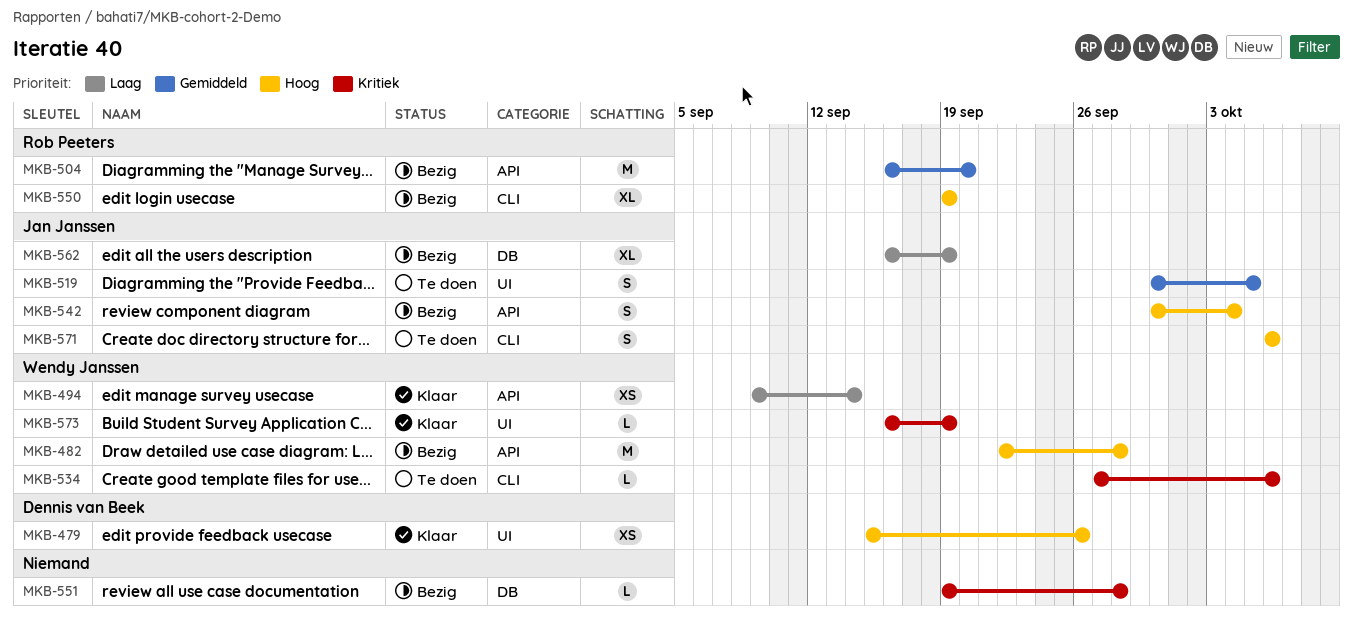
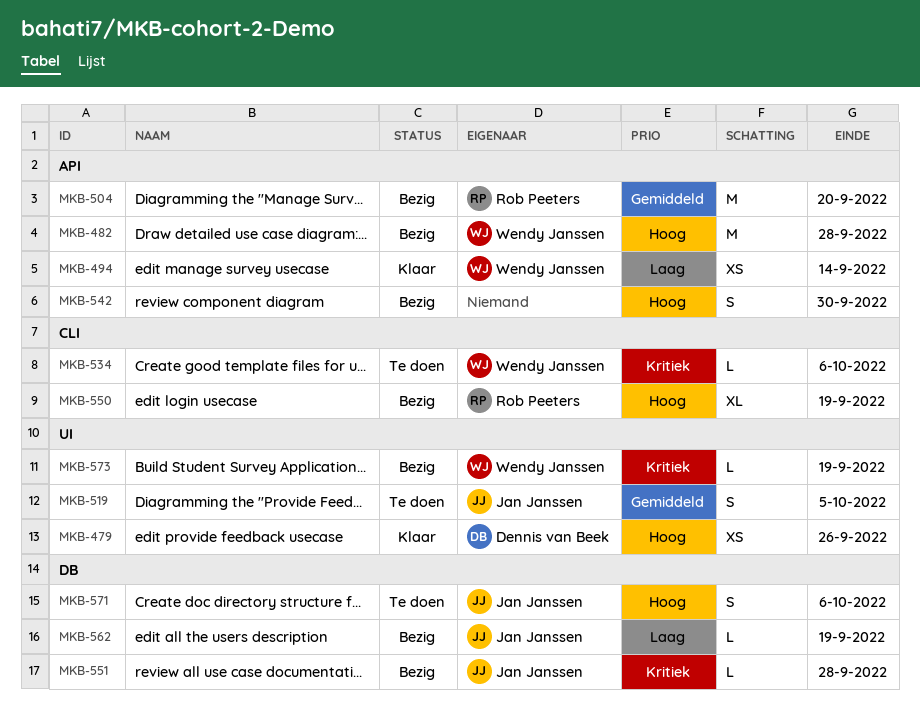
MKB-542, owner: Jan Janssen -> none
MKB-542, due: Oct 4 -> Sep 30
MKB-551, owner: none -> Jan Janssen
MKB-562, estimate: XL -> L
MKB-571, label: CLI -> DB
MKB-573, status: Klaar -> Bezig

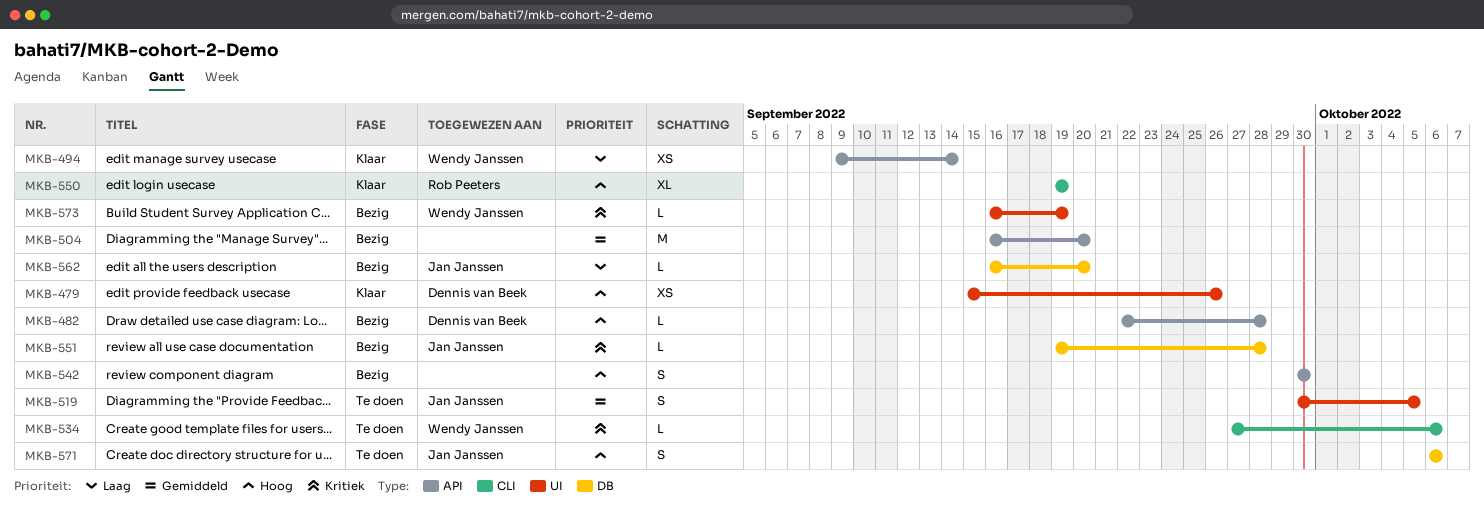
MKB-482, owner: Wendy Janssen -> Dennis van Beek
MKB-482, estimate: M -> L
MKB-504, owner: Rob Peeters -> none
MKB-550, status: Bezig -> Klaar
MKB-562, due: Sep 19 -> Sep 20

